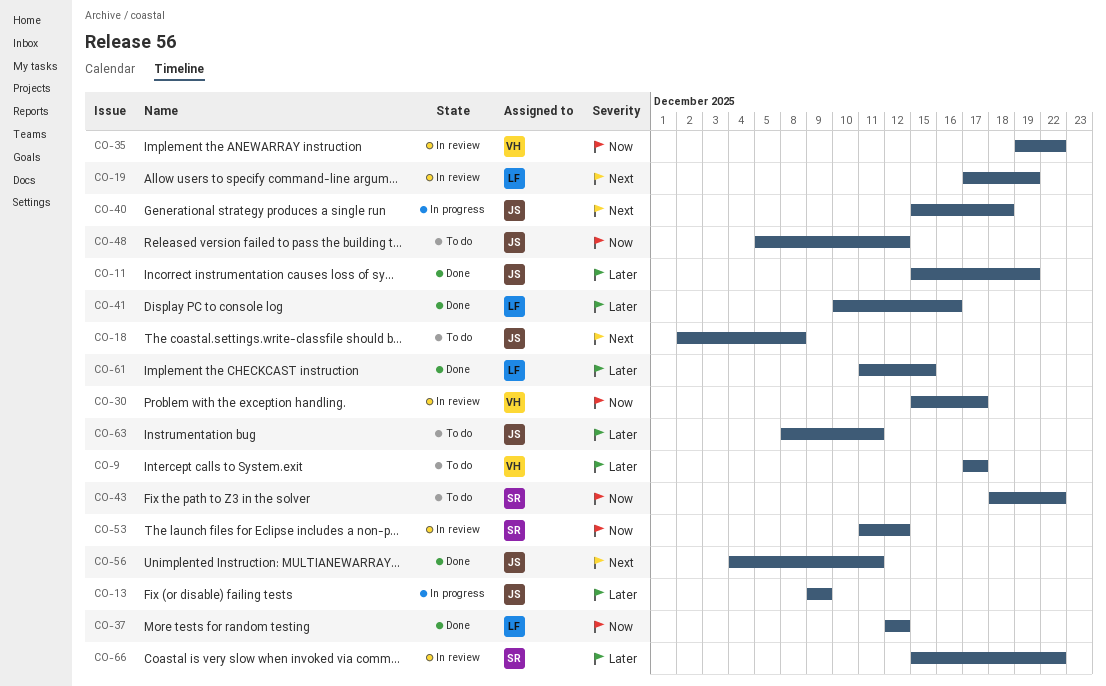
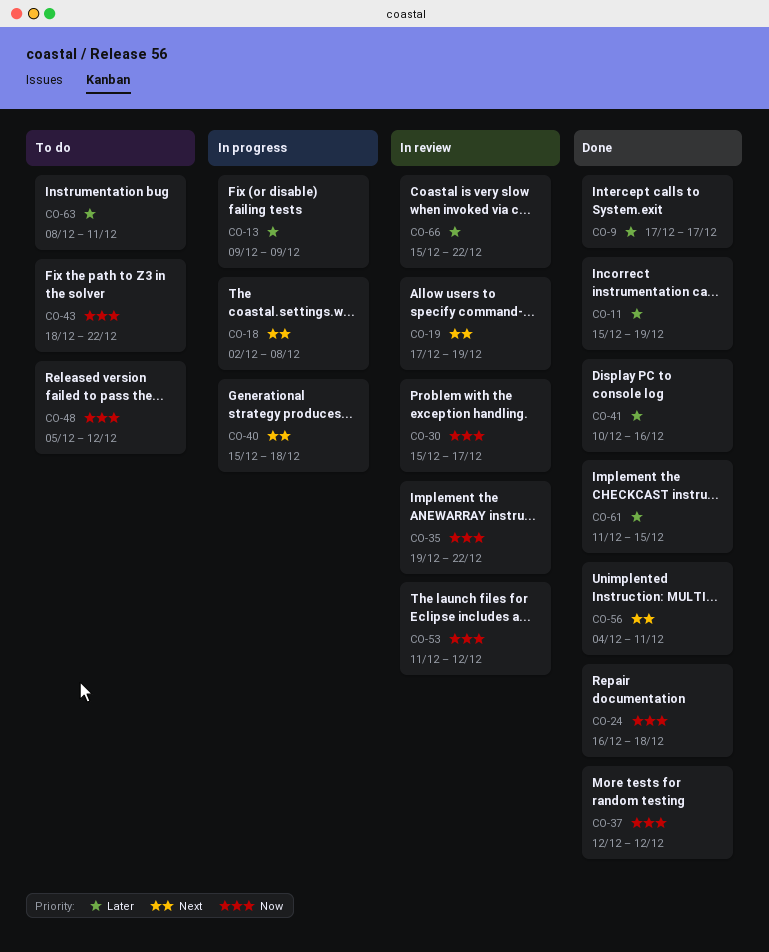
CO-9, status: To do -> Done
CO-18, status: To do -> In progress
CO-24: none -> present

